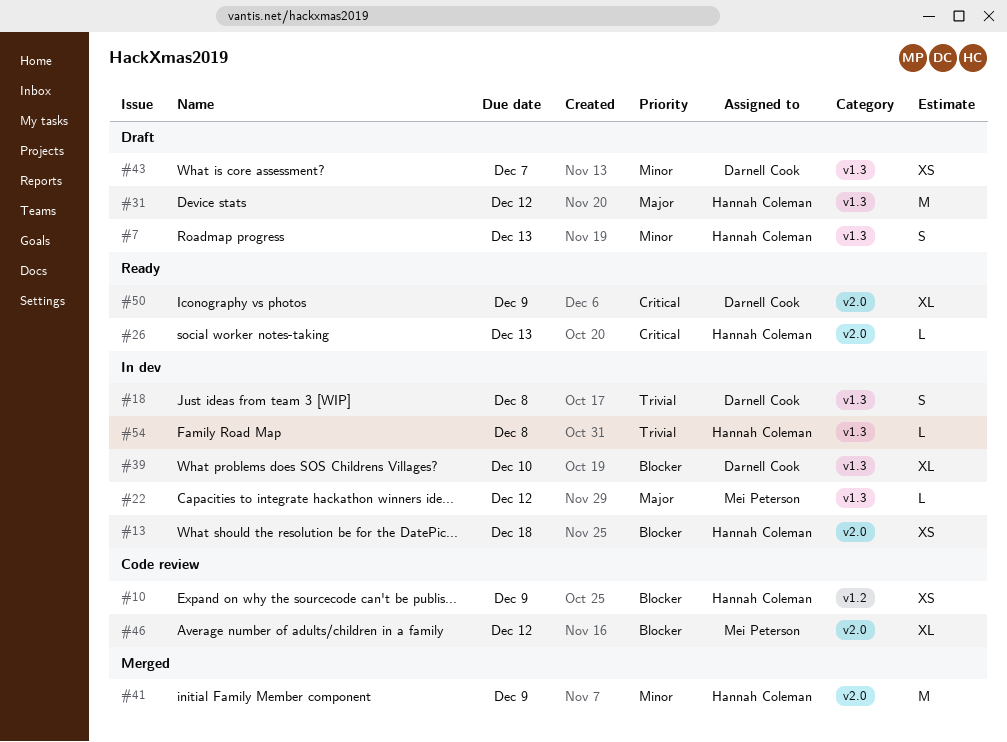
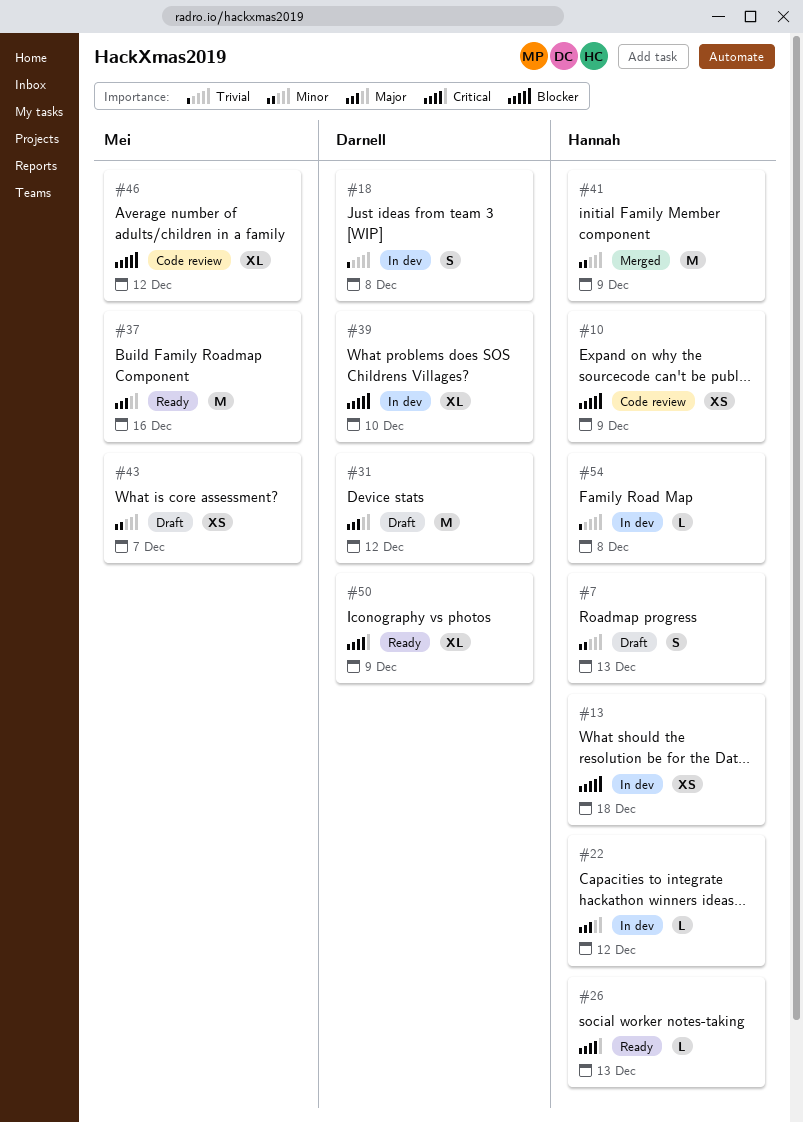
#22, owner: Mei Peterson -> Hannah Coleman
#31, owner: Hannah Coleman -> Darnell Cook
#37: none -> present
#43, owner: Darnell Cook -> Mei Peterson

